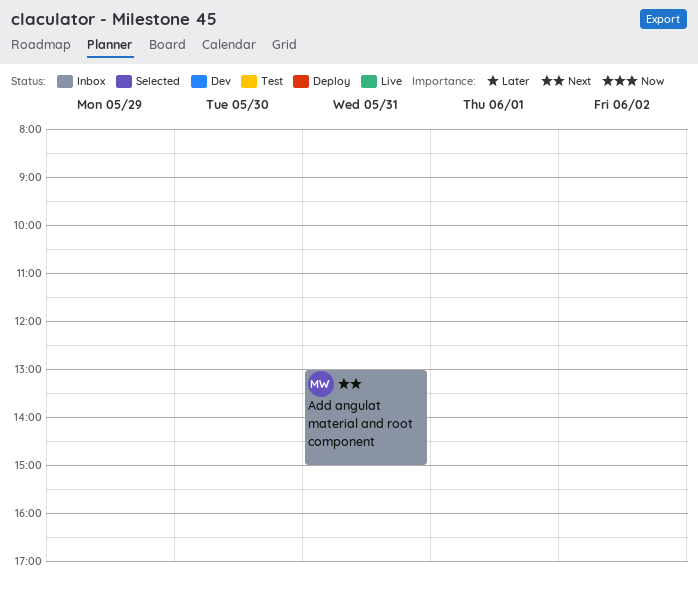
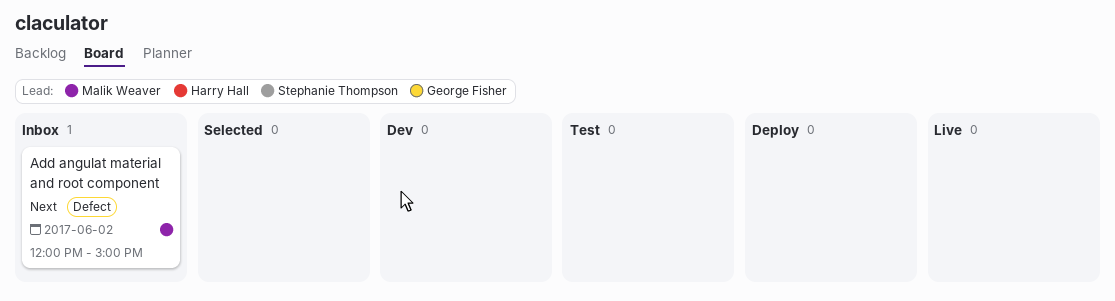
Add angulat material and root component, day: May 31 -> Jun 2
Add angulat material and root component, begins: 13:00 -> 12:00

